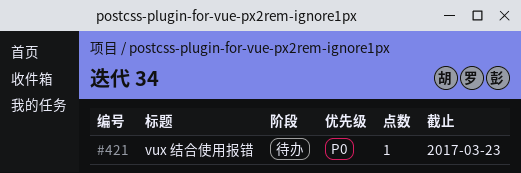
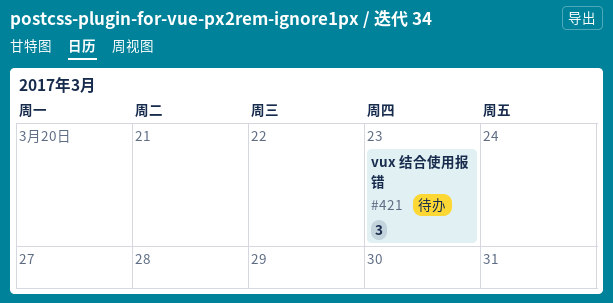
#421, estimate: 1 -> 3

